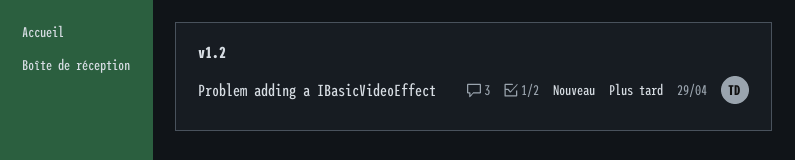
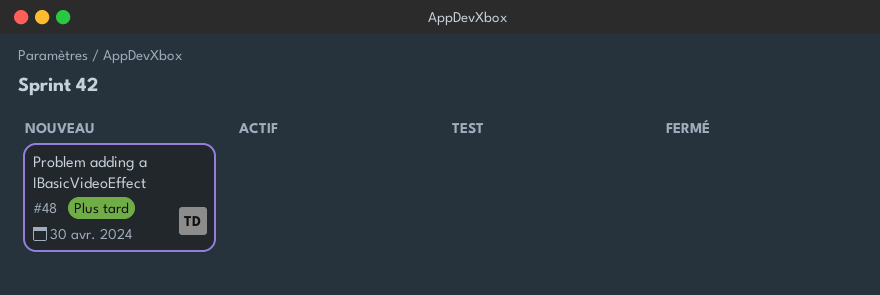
Problem adding a IBasicVideoEffect, due: Apr 29 -> Apr 30

